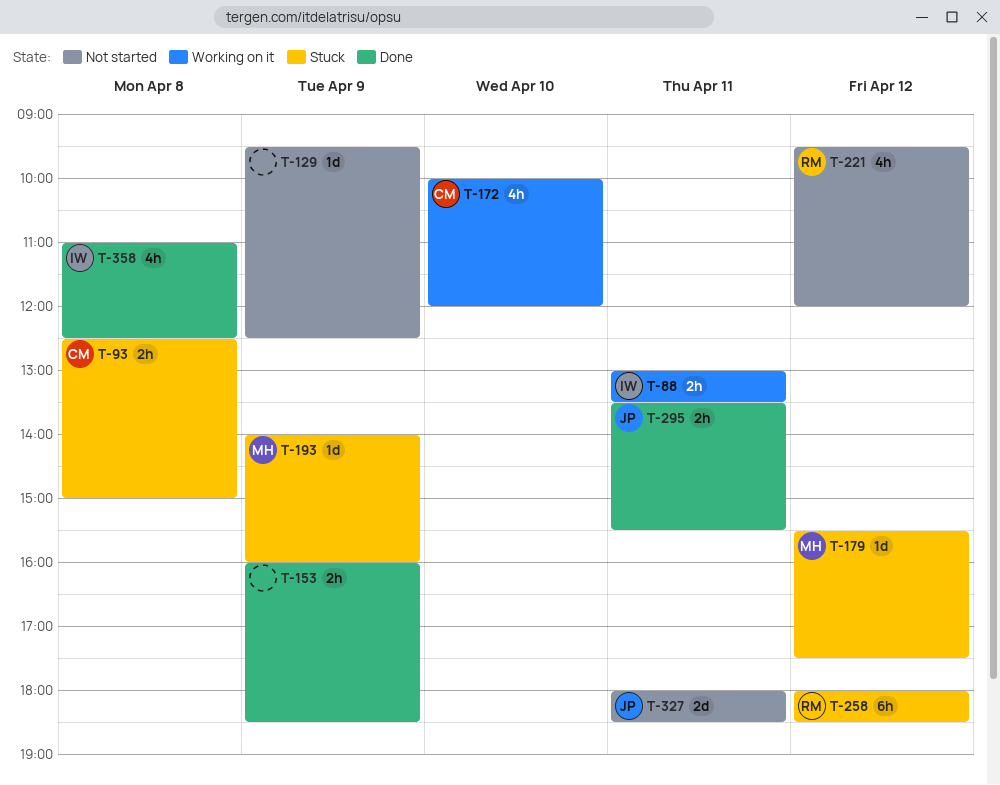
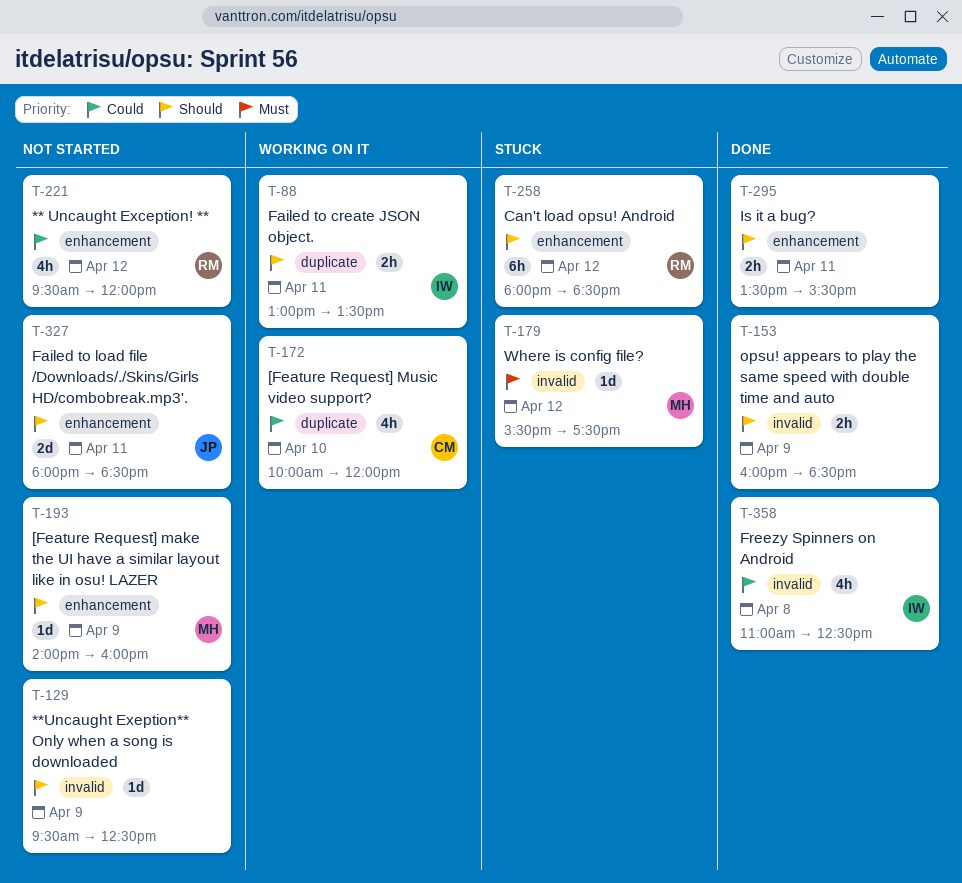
T-93: present -> none
T-193, status: Stuck -> Not started
T-295, owner: JP -> none

